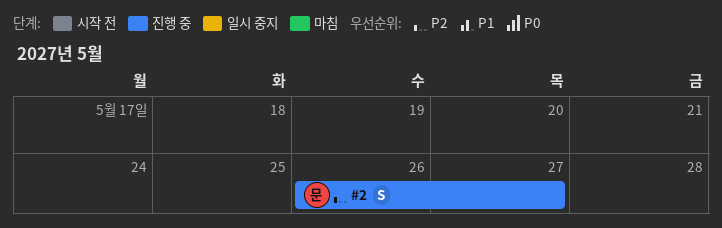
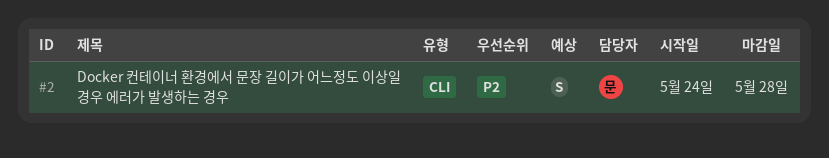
#2, start: May 26 -> May 24
#2, due: May 27 -> May 28

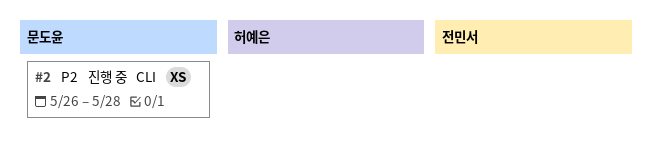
#2, estimate: S -> XS
#2, start: May 24 -> May 26

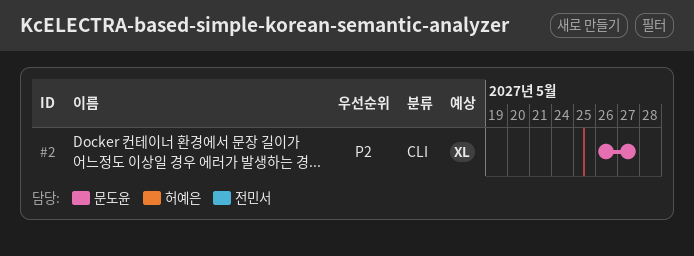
#2, estimate: XS -> XL
#2, due: May 28 -> May 27

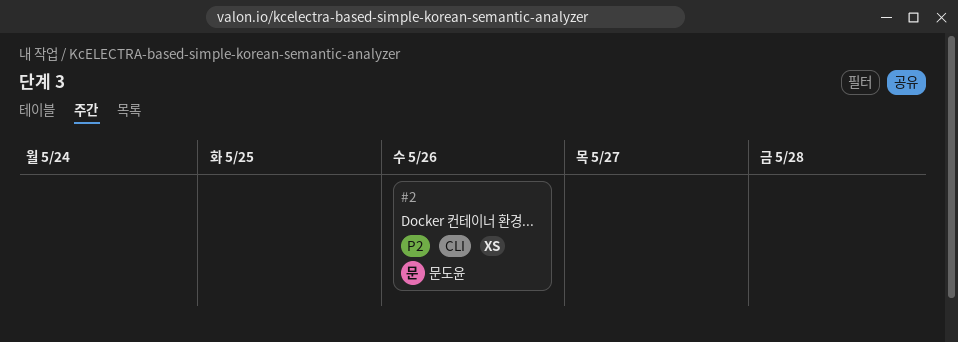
#2, estimate: XL -> XS
#2, due: May 27 -> May 26

